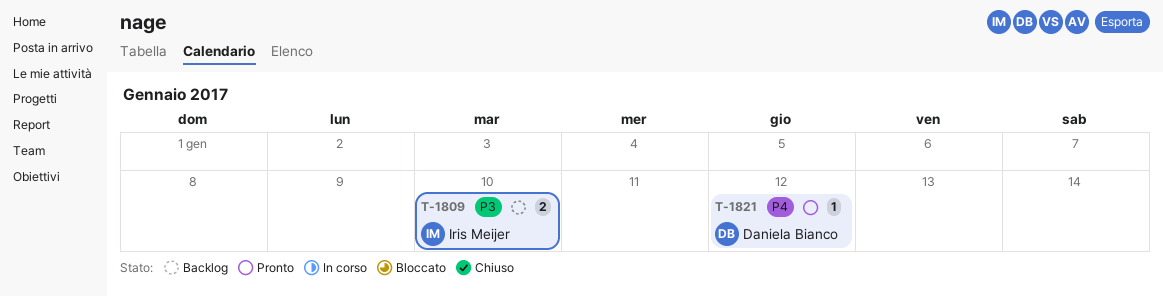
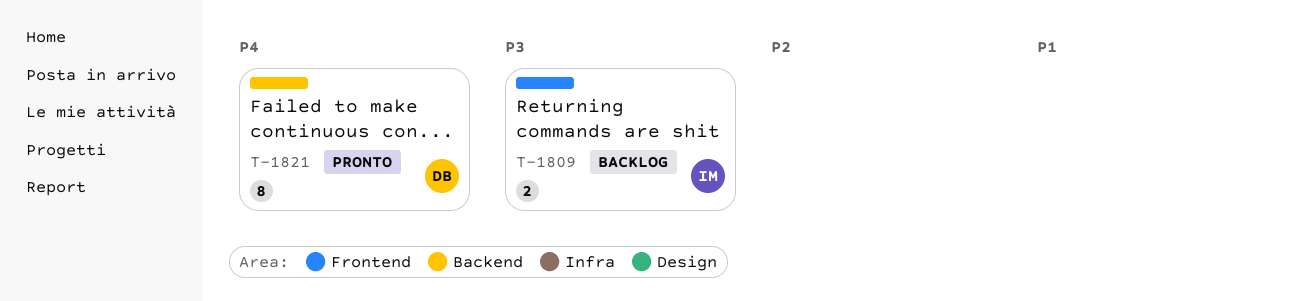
T-1821, estimate: 1 -> 8

